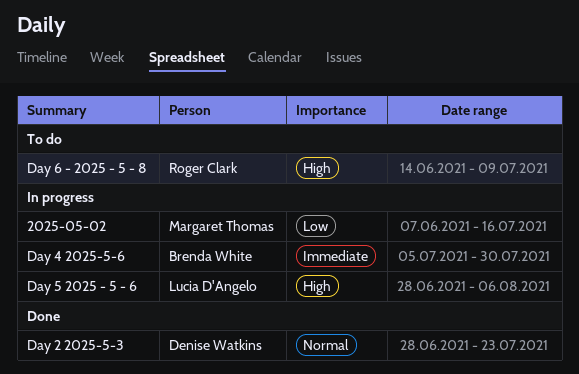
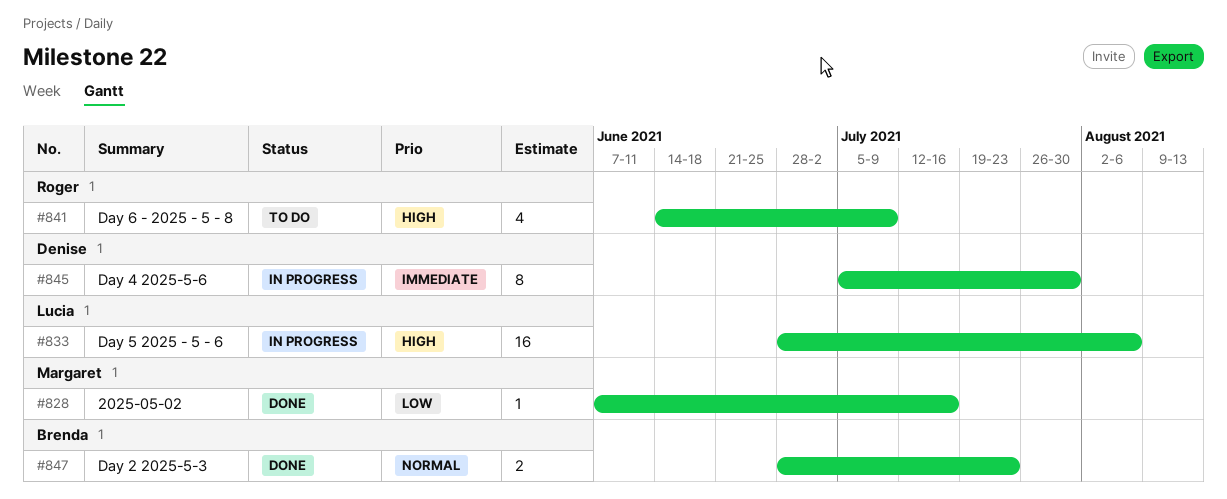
2025-05-02, status: In progress -> Done
Day 2 2025-5-3, owner: Denise Watkins -> Brenda White
Day 4 2025-5-6, owner: Brenda White -> Denise Watkins

